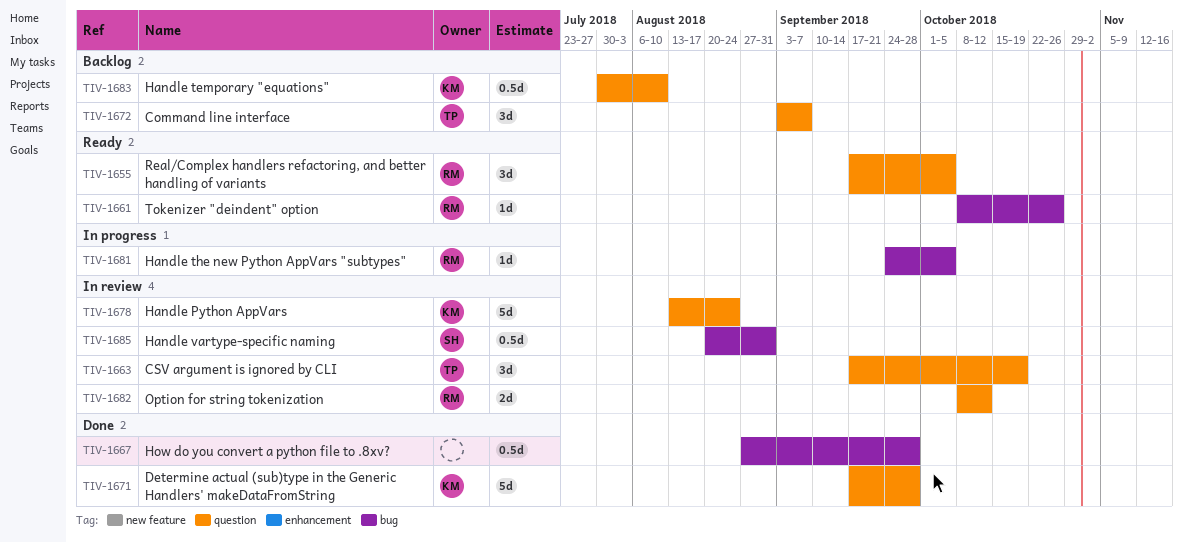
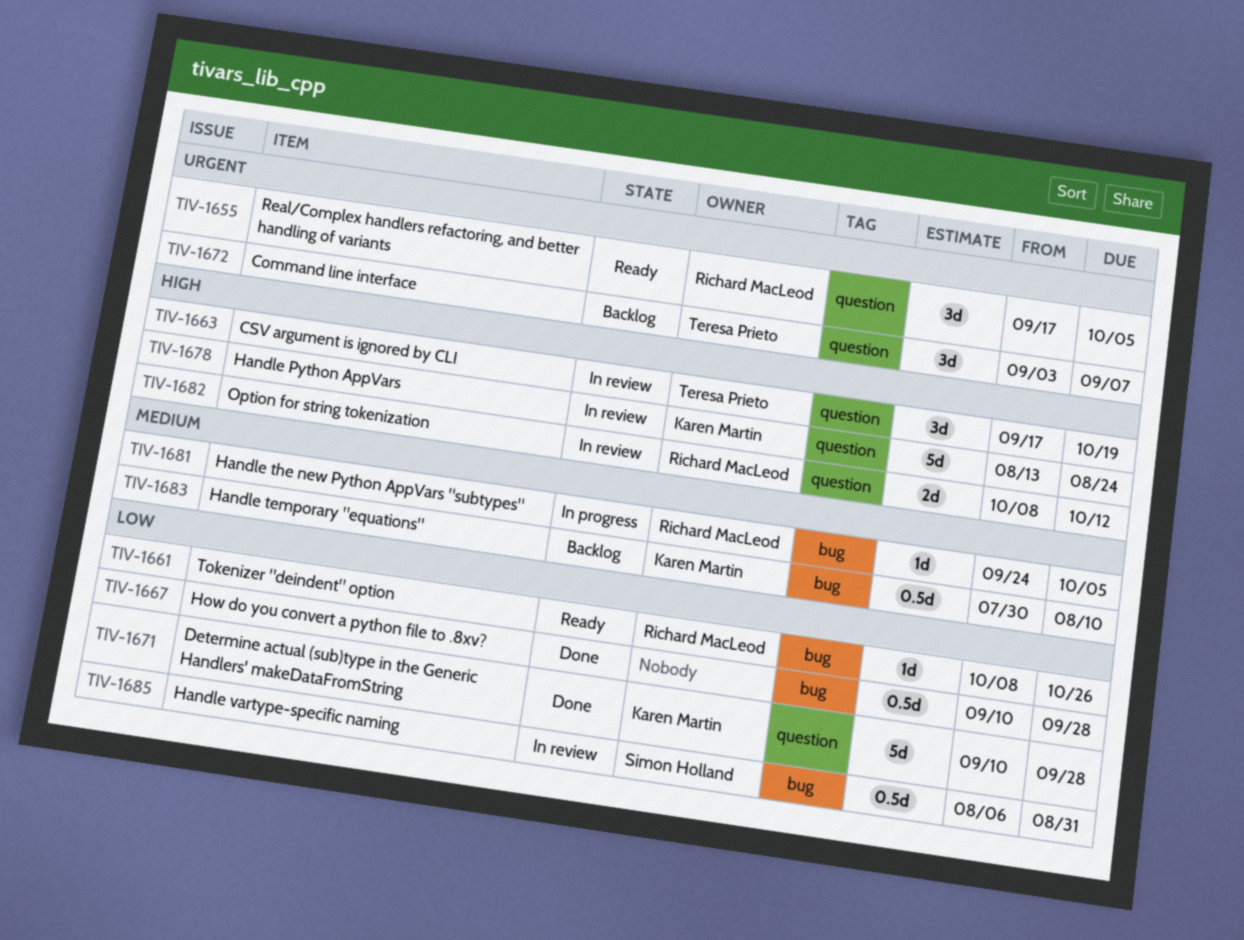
TIV-1667, start: Aug 27 -> Sep 10
TIV-1671, start: Sep 17 -> Sep 10
TIV-1683, label: question -> bug
TIV-1685, start: Aug 20 -> Aug 6

